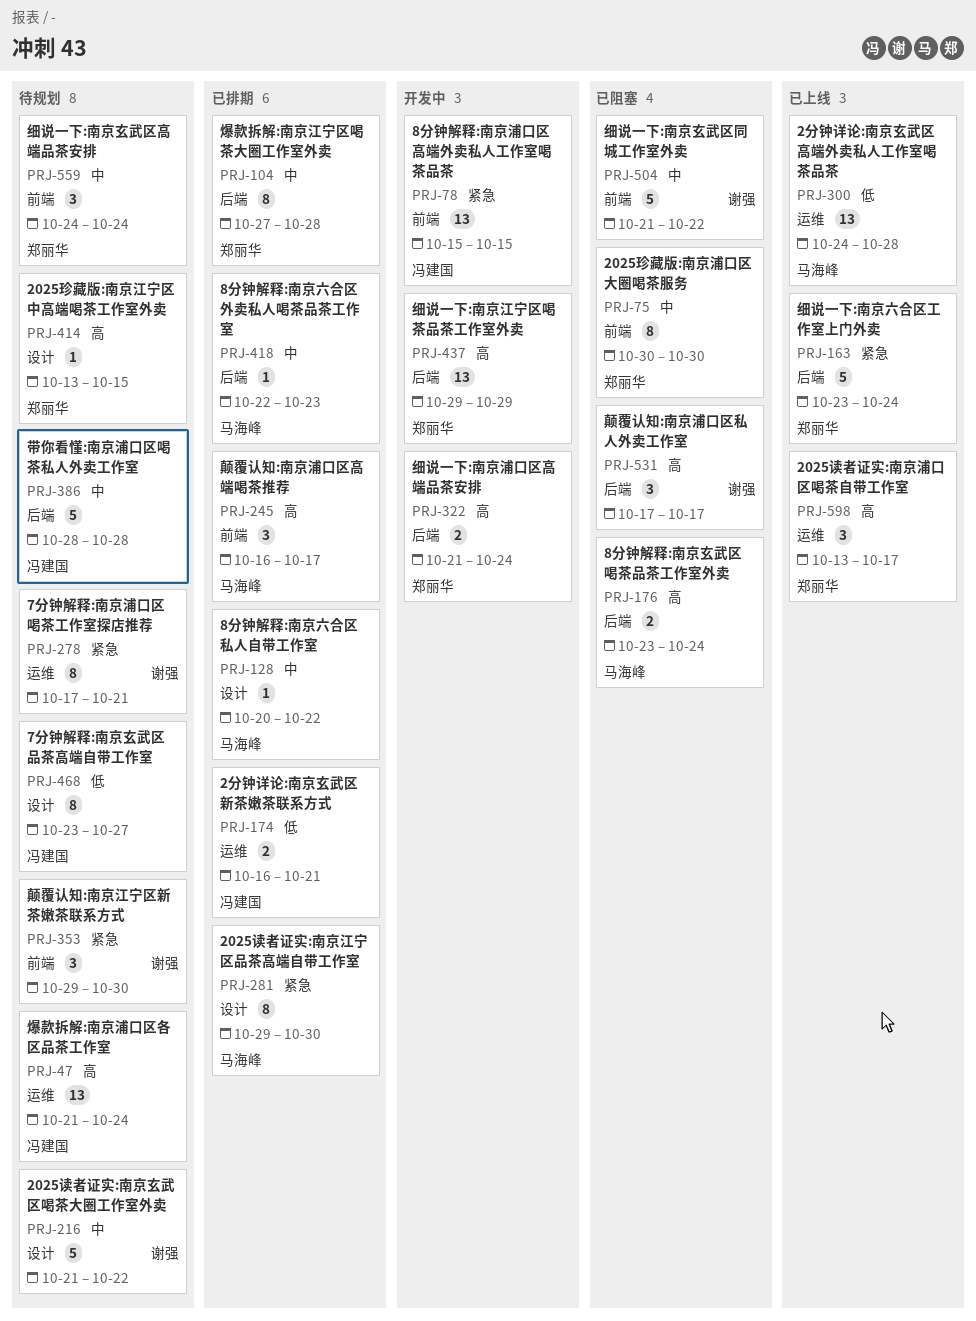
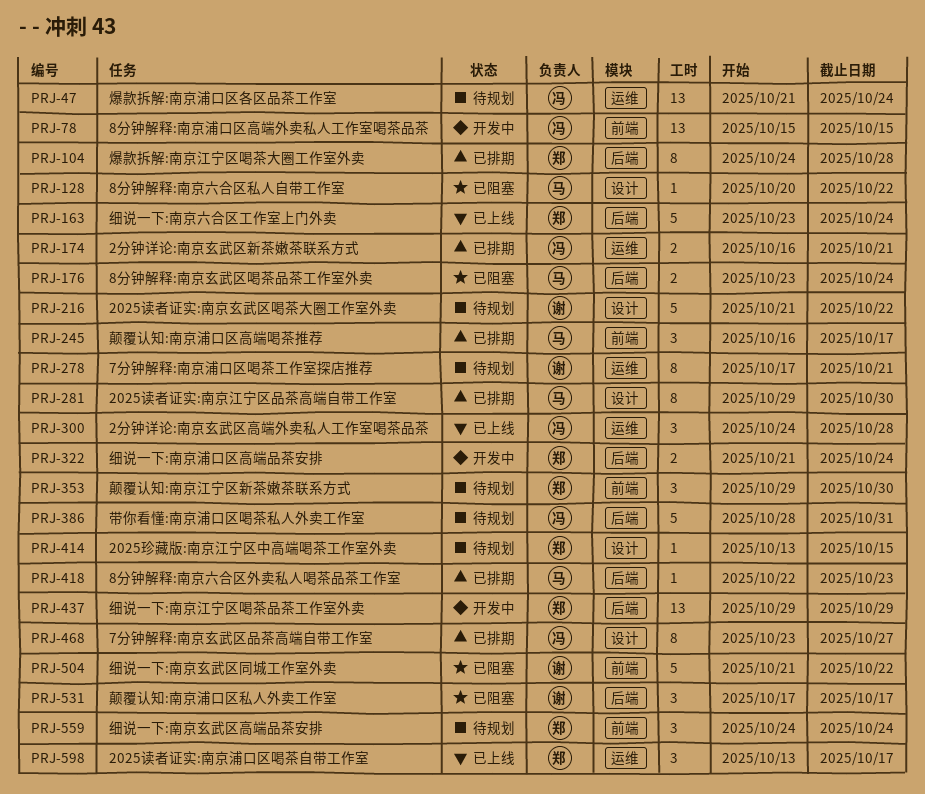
PRJ-75: present -> none
PRJ-104, start: Oct 27 -> Oct 24
PRJ-128, status: 已排期 -> 已阻塞
PRJ-300, owner: 马海峰 -> 冯建国
PRJ-300, estimate: 13 -> 3
PRJ-353, owner: 谢强 -> 郑丽华
PRJ-386, due: Oct 28 -> Oct 31
PRJ-468, status: 待规划 -> 已排期

